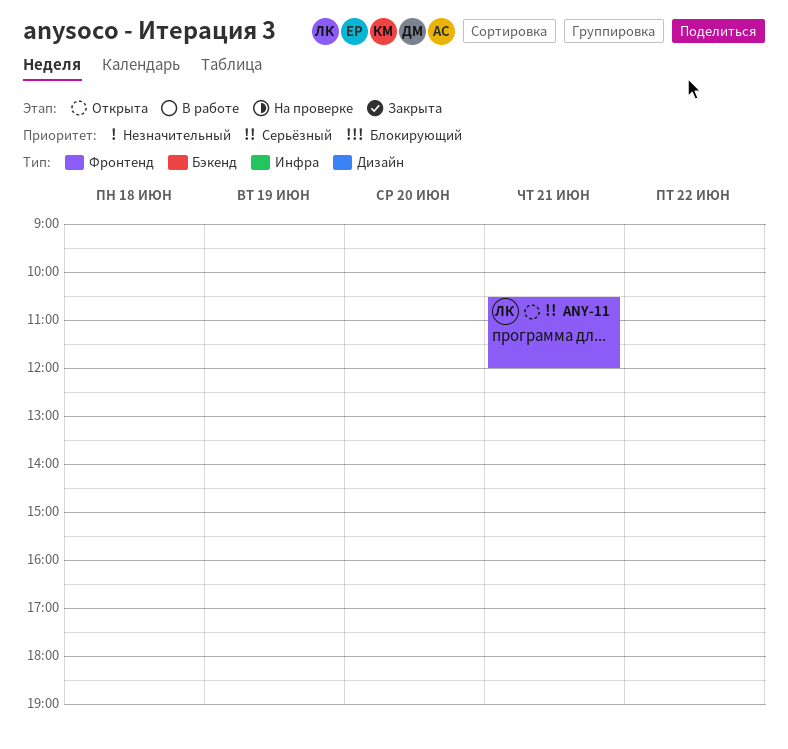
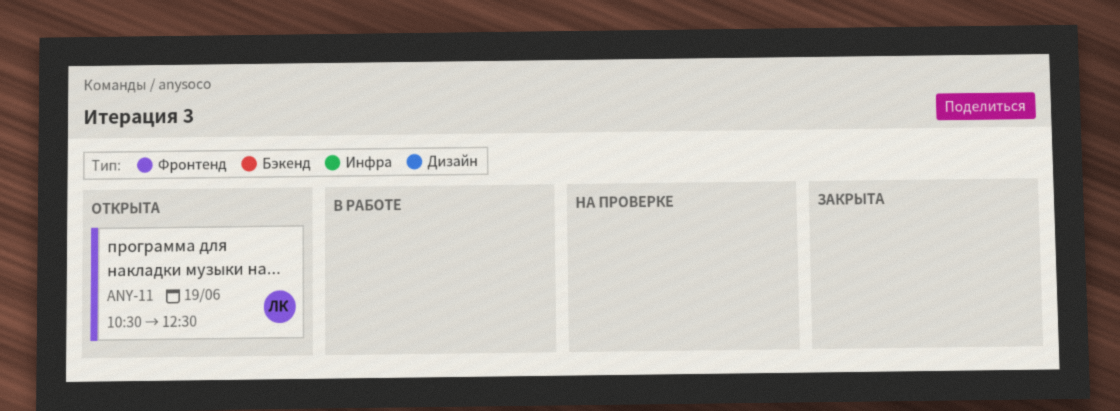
ANY-11, day: Jun 21 -> Jun 19
ANY-11, ends: 12:00 -> 12:30

